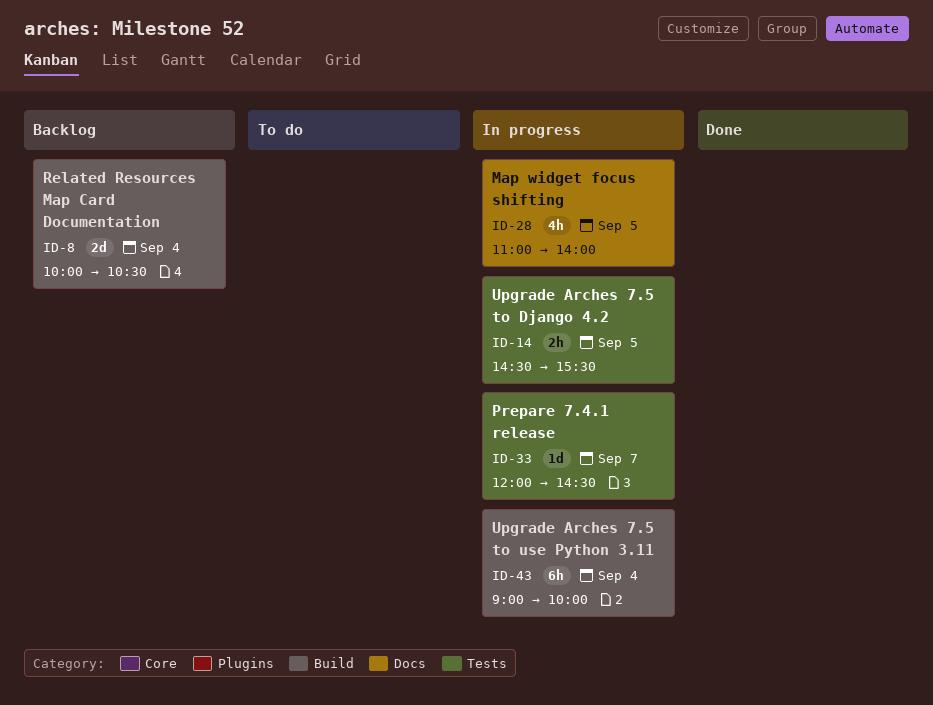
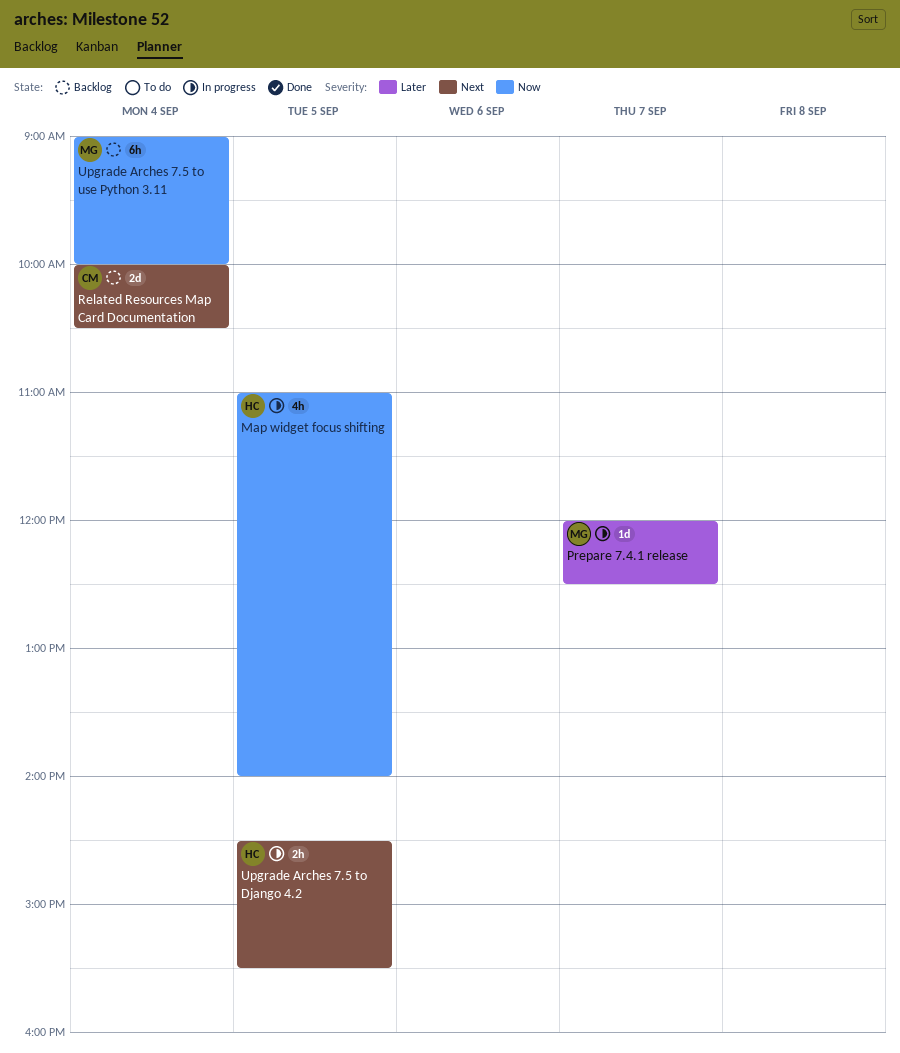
Prepare 7.4.1 release, ends: 14:30 -> 12:30
Upgrade Arches 7.5 to use Python 3.11, status: In progress -> Backlog

